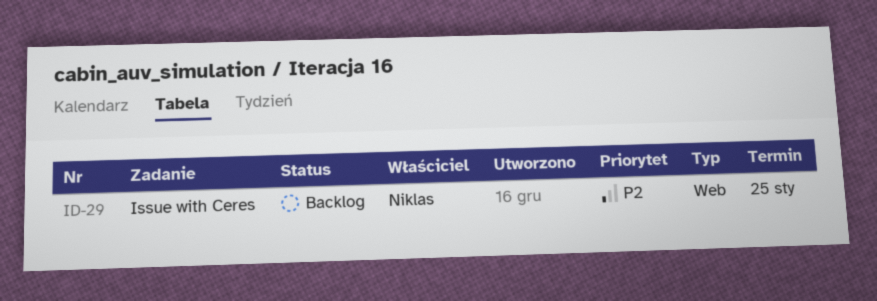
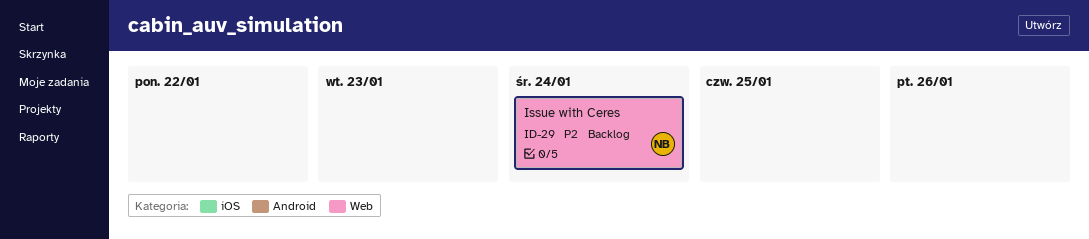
ID-29, due: Jan 25 -> Jan 24

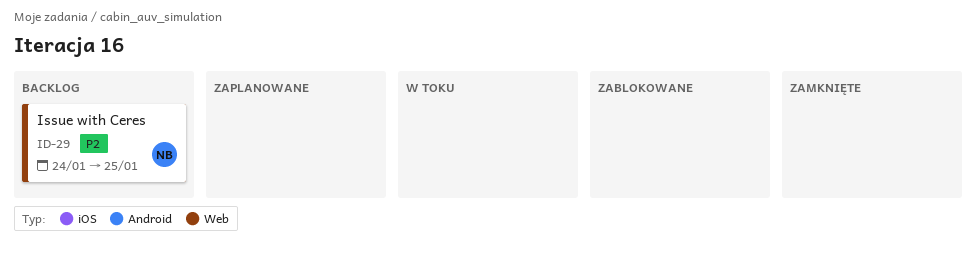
ID-29, due: Jan 24 -> Jan 25

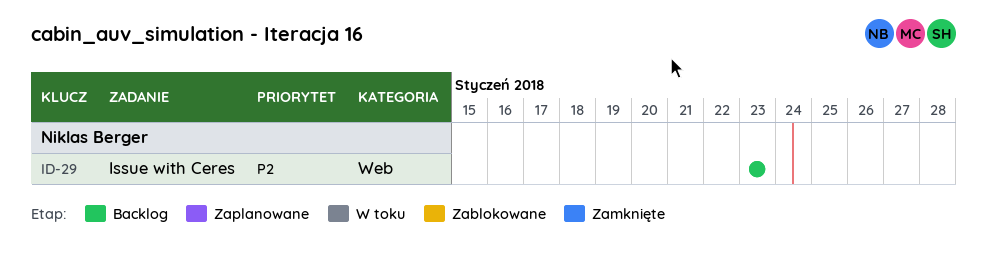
ID-29, start: Jan 24 -> Jan 23
ID-29, due: Jan 25 -> Jan 23

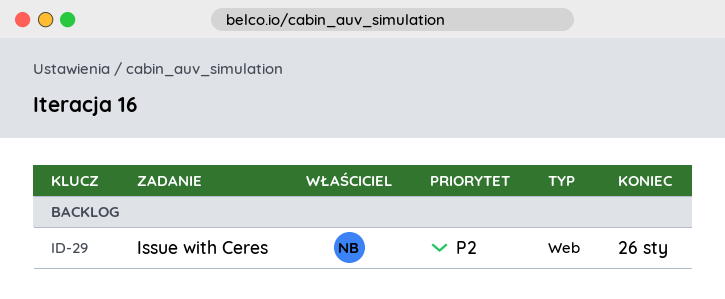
ID-29, due: Jan 23 -> Jan 26

